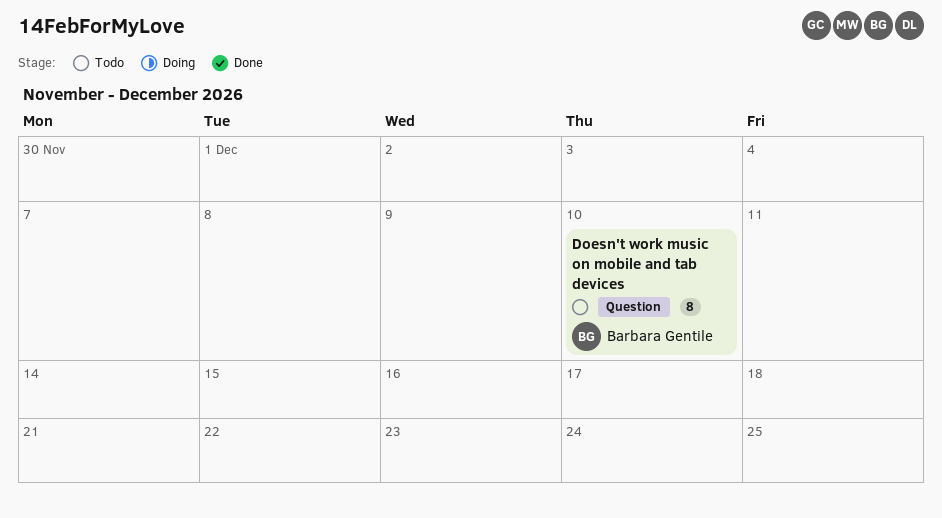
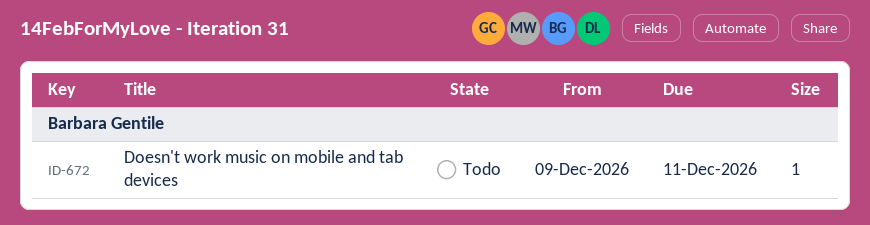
Doesn't work music on mobile and tab devices, estimate: 8 -> 1
Doesn't work music on mobile and tab devices, due: Dec 10 -> Dec 11

